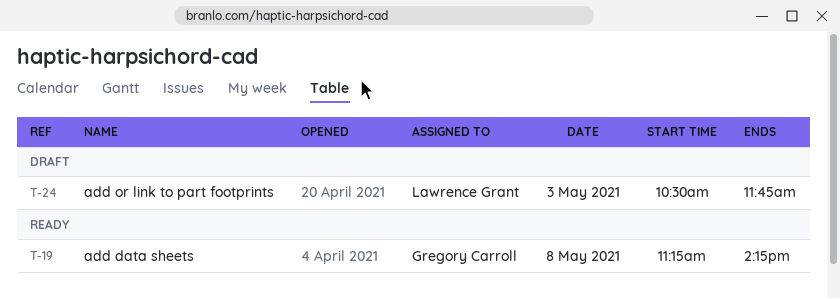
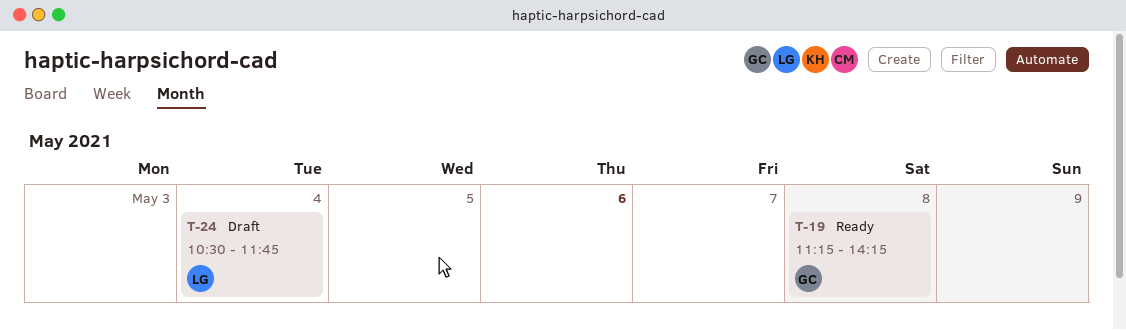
T-24, day: May 3 -> May 4

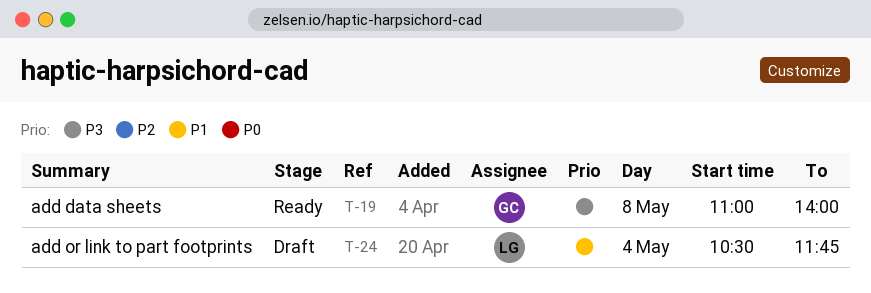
T-19, begins: 11:15 -> 11:00
T-19, ends: 14:15 -> 14:00

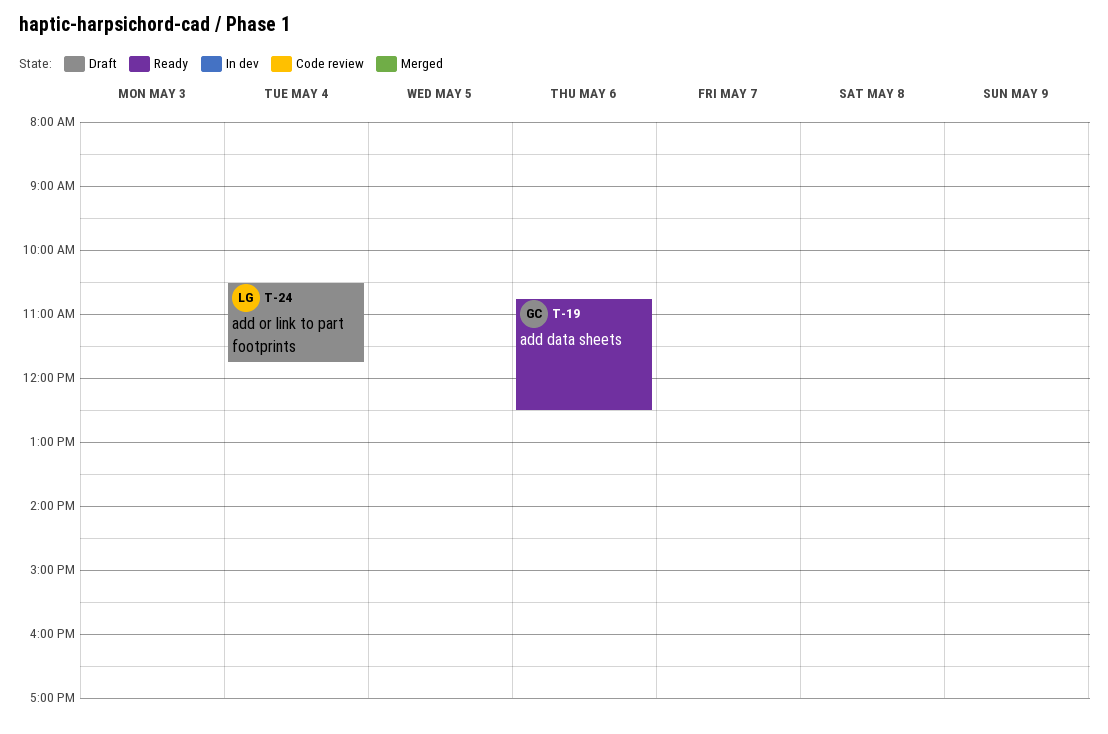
T-19, day: May 8 -> May 6
T-19, begins: 11:00 -> 10:45
T-19, ends: 14:00 -> 12:30

